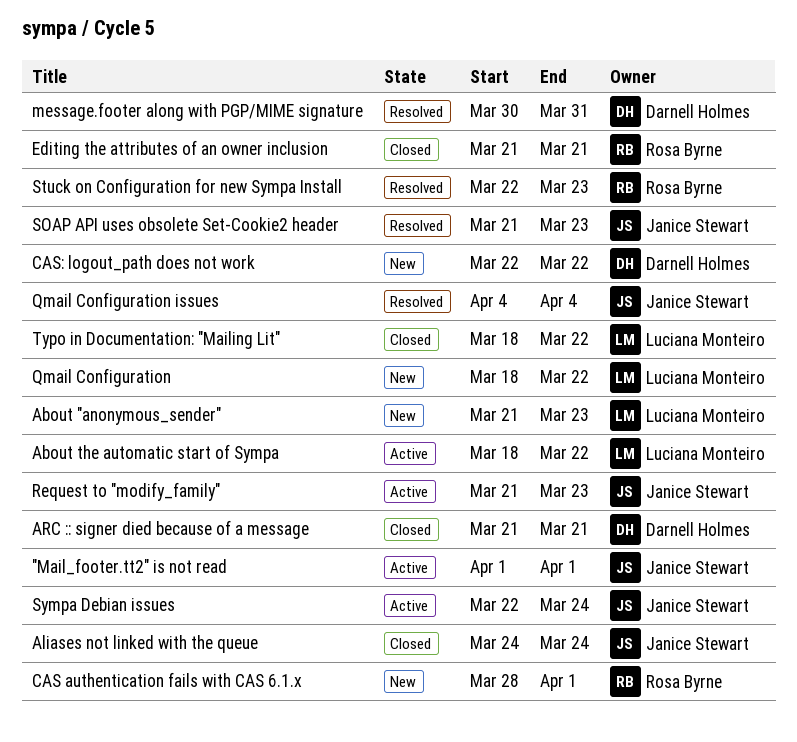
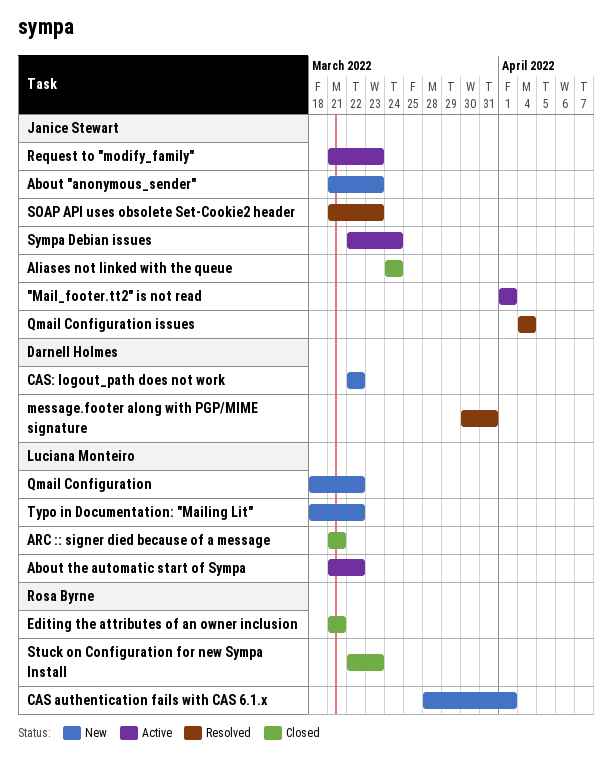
About "anonymous_sender", owner: Luciana Monteiro -> Janice Stewart
About the automatic start of Sympa, start: Mar 18 -> Mar 21
ARC :: signer died because of a message, owner: Darnell Holmes -> Luciana Monteiro
Stuck on Configuration for new Sympa Install, status: Resolved -> Closed
Typo in Documentation: "Mailing Lit", status: Closed -> New

